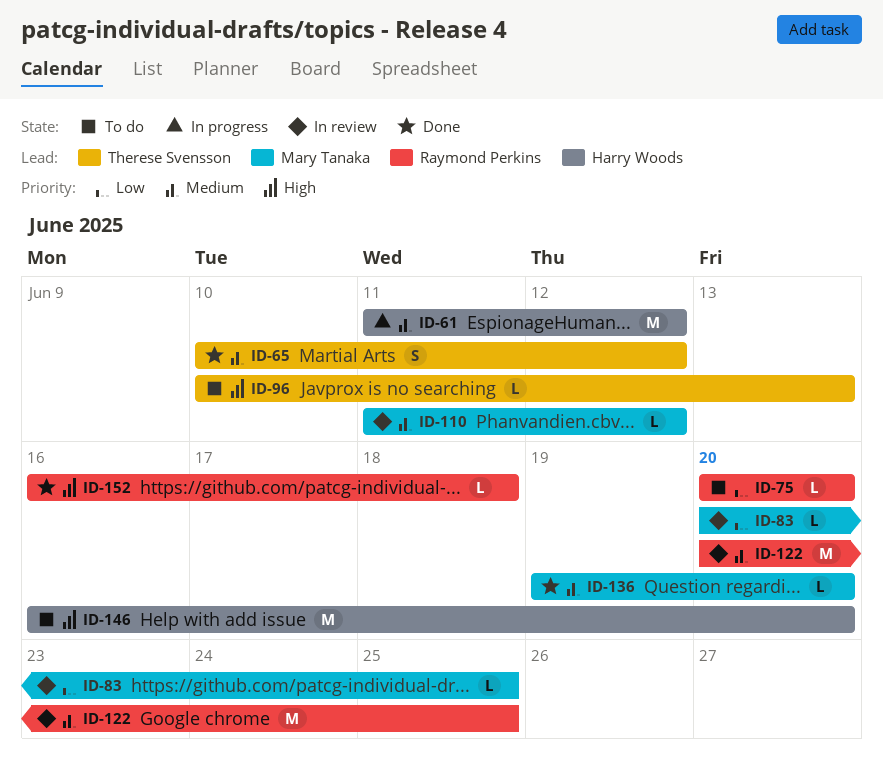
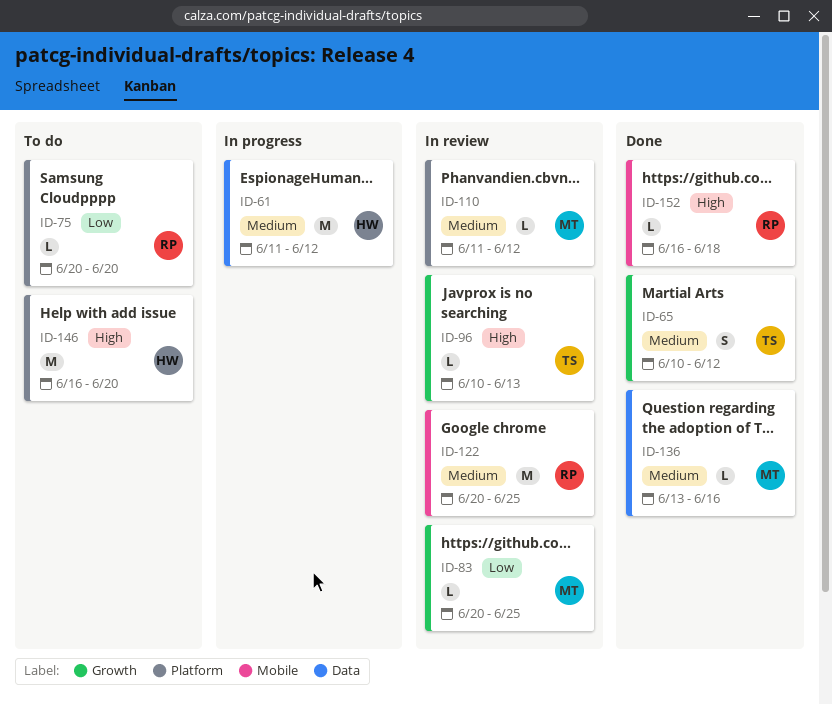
ID-96, status: To do -> In review
ID-136, start: Jun 19 -> Jun 13
ID-136, due: Jun 20 -> Jun 16

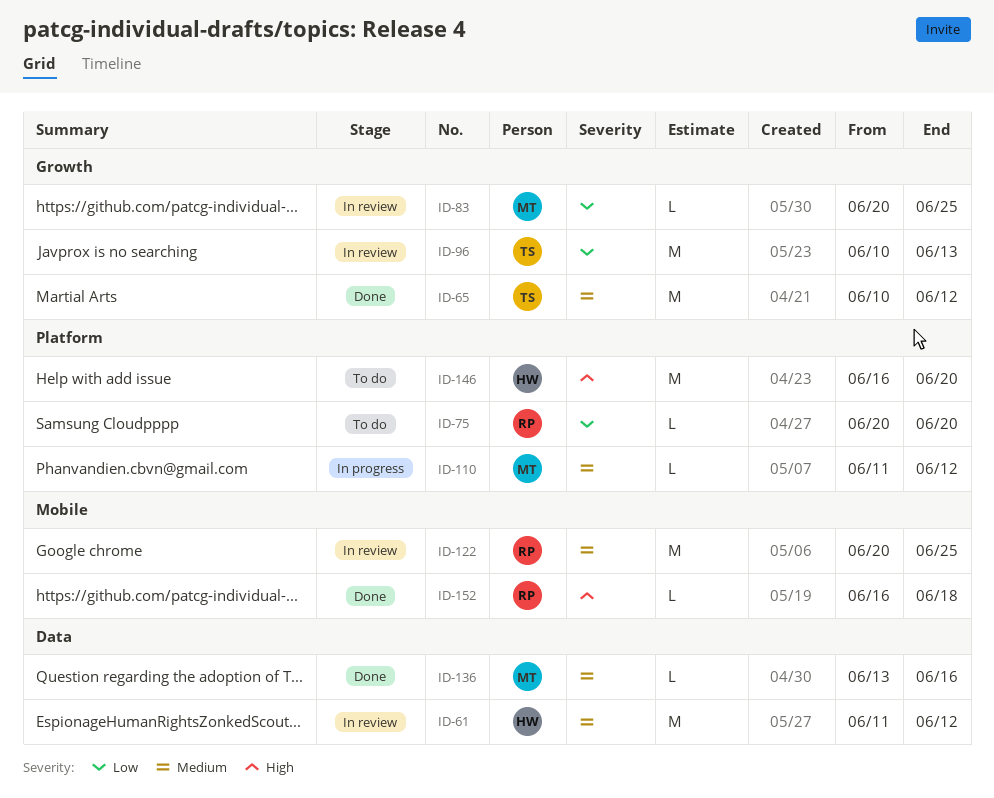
ID-61, status: In progress -> In review
ID-65, estimate: S -> M
ID-96, priority: High -> Low
ID-96, estimate: L -> M
ID-110, status: In review -> In progress

